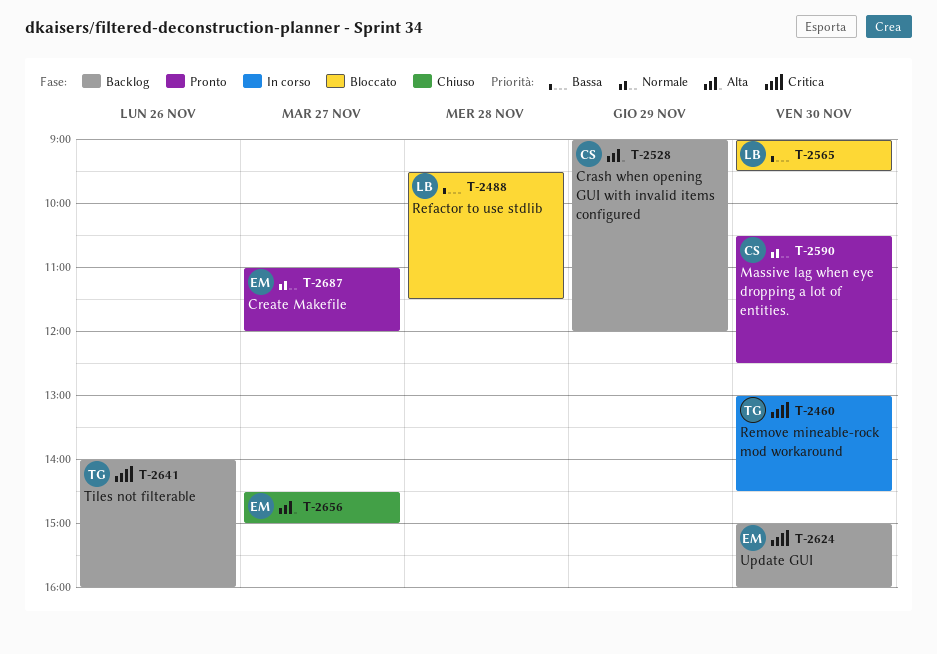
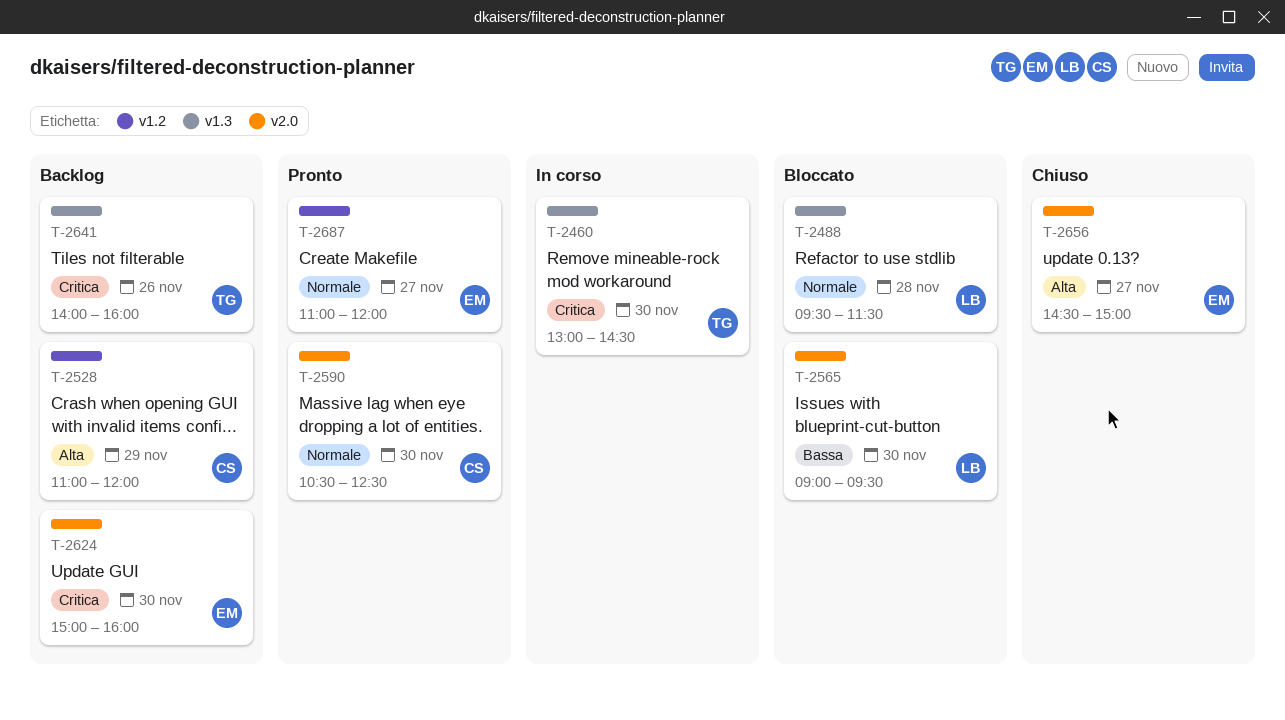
T-2488, priority: Bassa -> Normale
T-2528, begins: 09:00 -> 11:00

